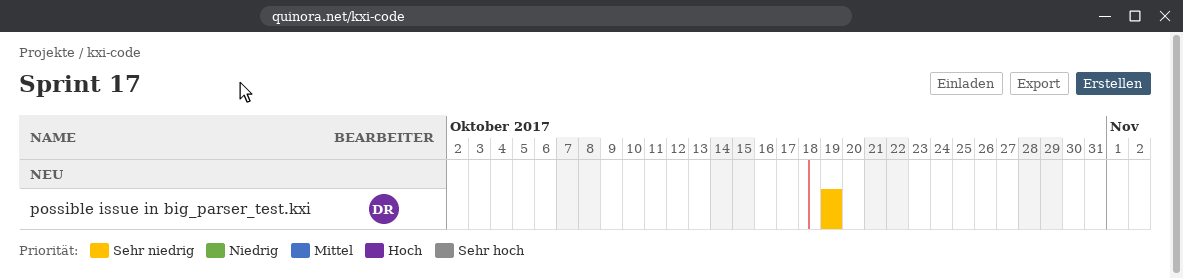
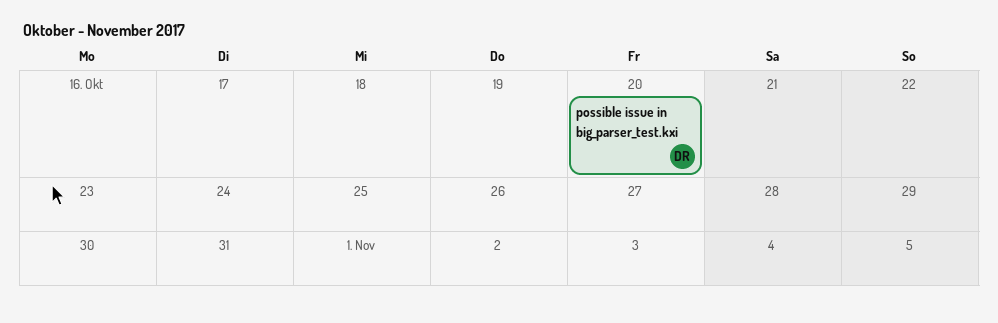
possible issue in big_parser_test.kxi, due: Oct 19 -> Oct 20

